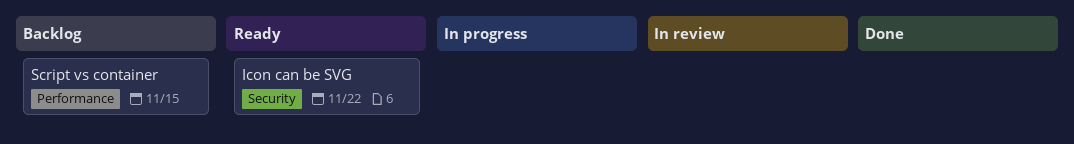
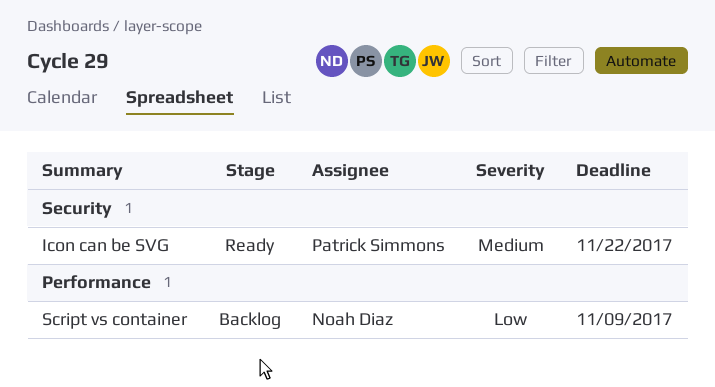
Script vs container, due: Nov 15 -> Nov 9

